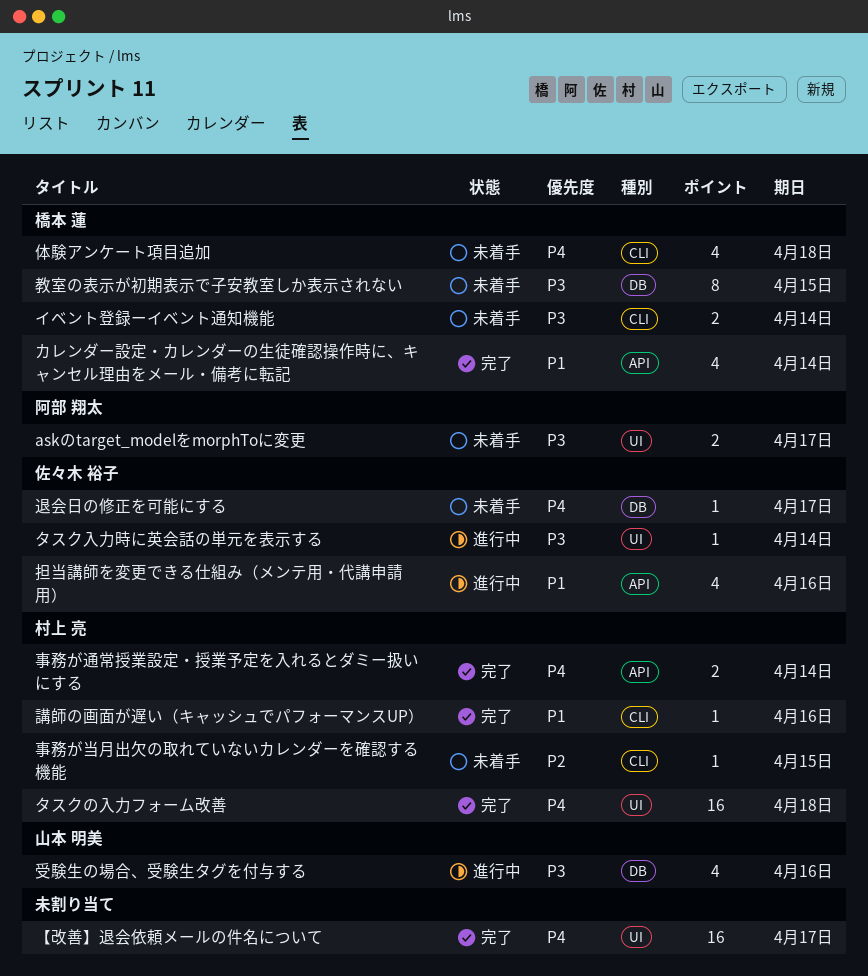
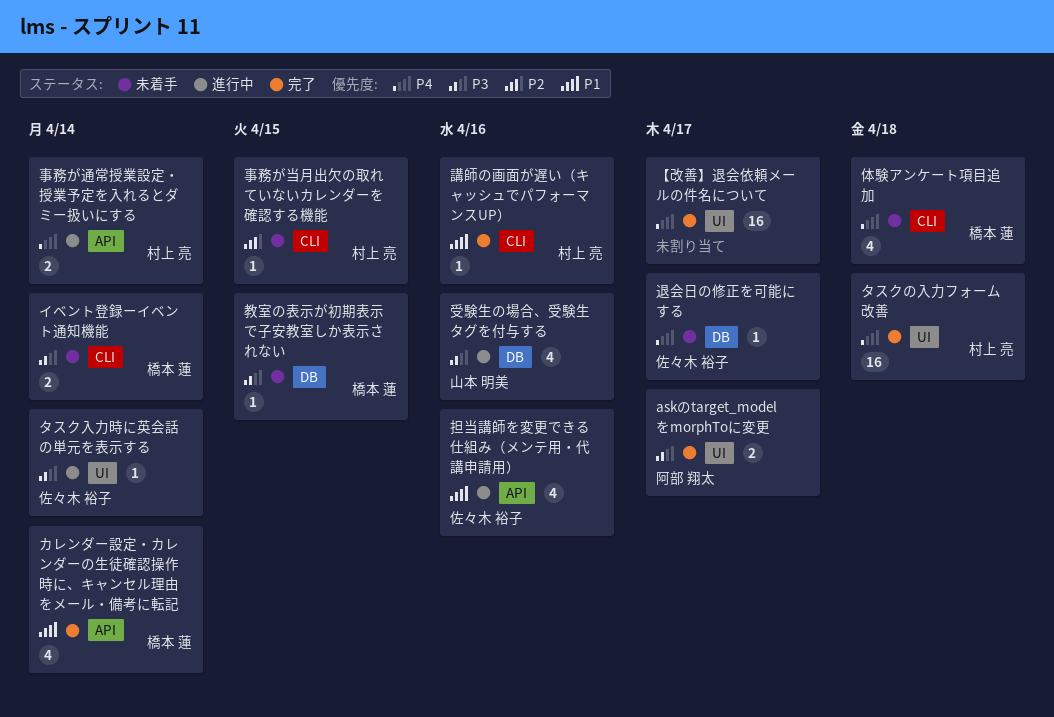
askのtarget_modelをmorphToに変更, status: 未着手 -> 完了
事務が通常授業設定・授業予定を入れるとダミー扱いにする, status: 完了 -> 進行中
教室の表示が初期表示で子安教室しか表示されない, estimate: 8 -> 1

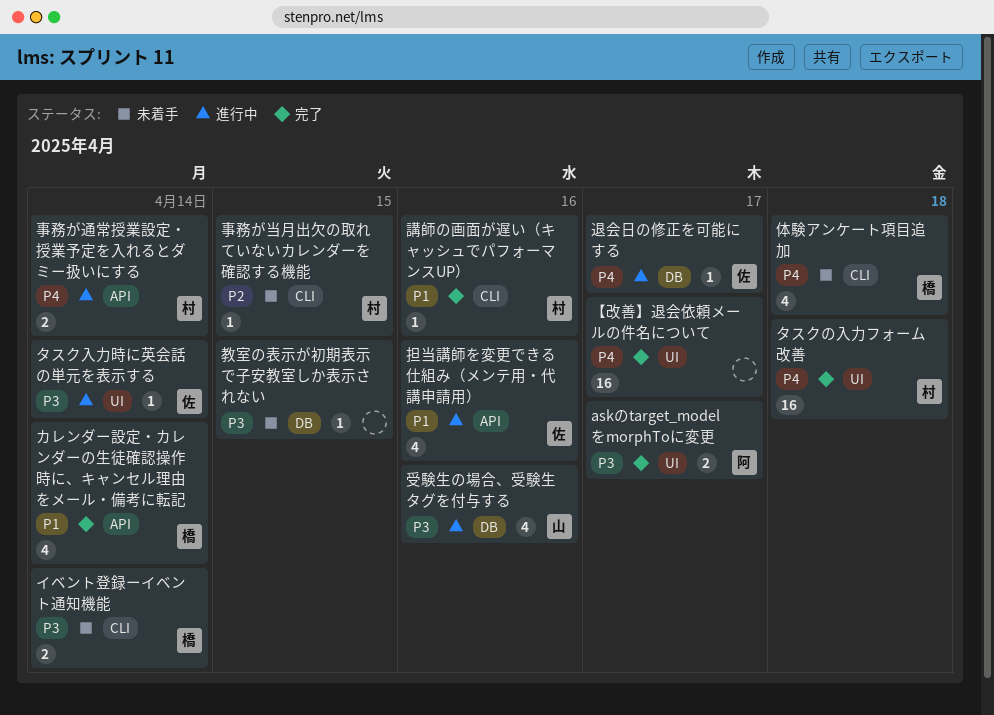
教室の表示が初期表示で子安教室しか表示されない, owner: 橋本 蓮 -> none
退会日の修正を可能にする, status: 未着手 -> 進行中

